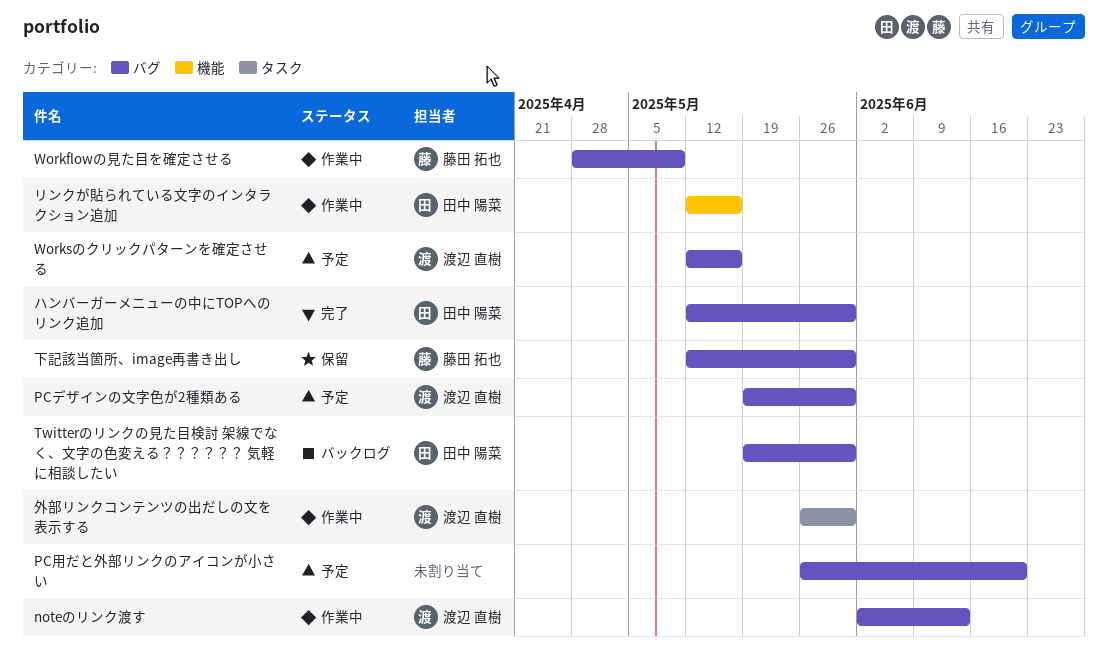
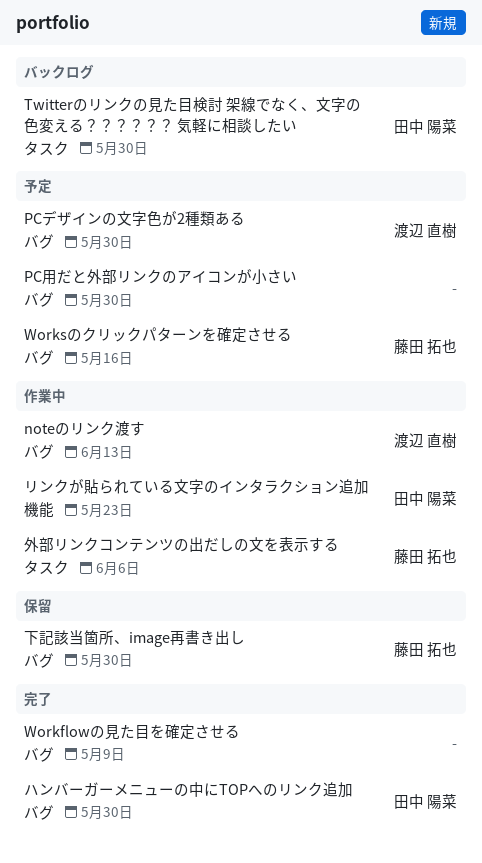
PC用だと外部リンクのアイコンが小さい, due: Jun 20 -> May 30
Twitterのリンクの見た目検討 架線でなく、文字の色変える？？？？？？ 気軽に相談したい, label: バグ -> タスク
Workflowの見た目を確定させる, status: 作業中 -> 完了
Workflowの見た目を確定させる, owner: 藤田 拓也 -> none
Worksのクリックパターンを確定させる, owner: 渡辺 直樹 -> 藤田 拓也
リンクが貼られている文字のインタラクション追加, due: May 16 -> May 23
外部リンクコンテンツの出だしの文を表示する, owner: 渡辺 直樹 -> 藤田 拓也
外部リンクコンテンツの出だしの文を表示する, due: May 30 -> Jun 6

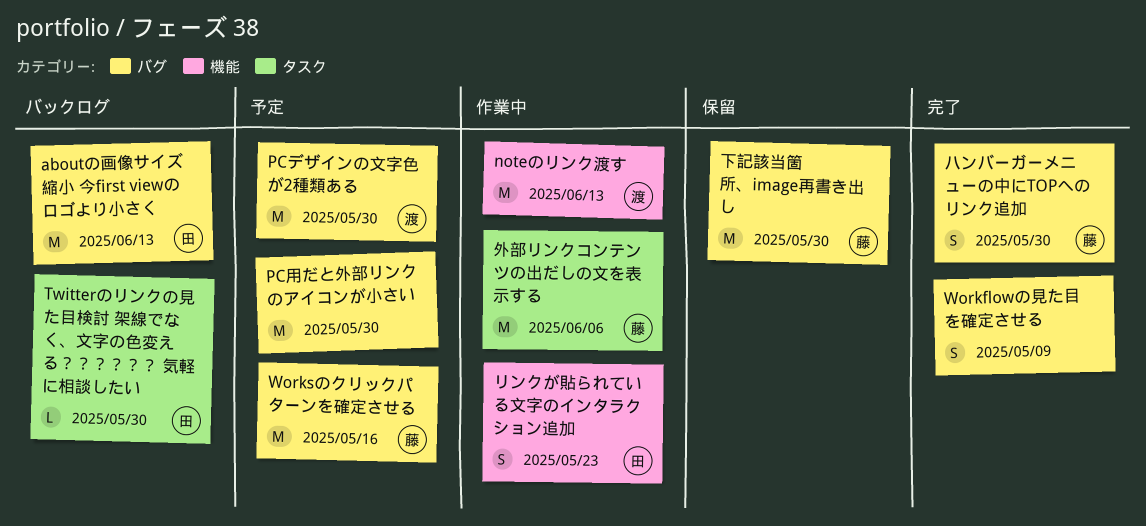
aboutの画像サイズ縮小 今first viewのロゴより小さく: none -> present
noteのリンク渡す, label: バグ -> 機能
ハンバーガーメニューの中にTOPへのリンク追加, owner: 田中 陽菜 -> 藤田 拓也

